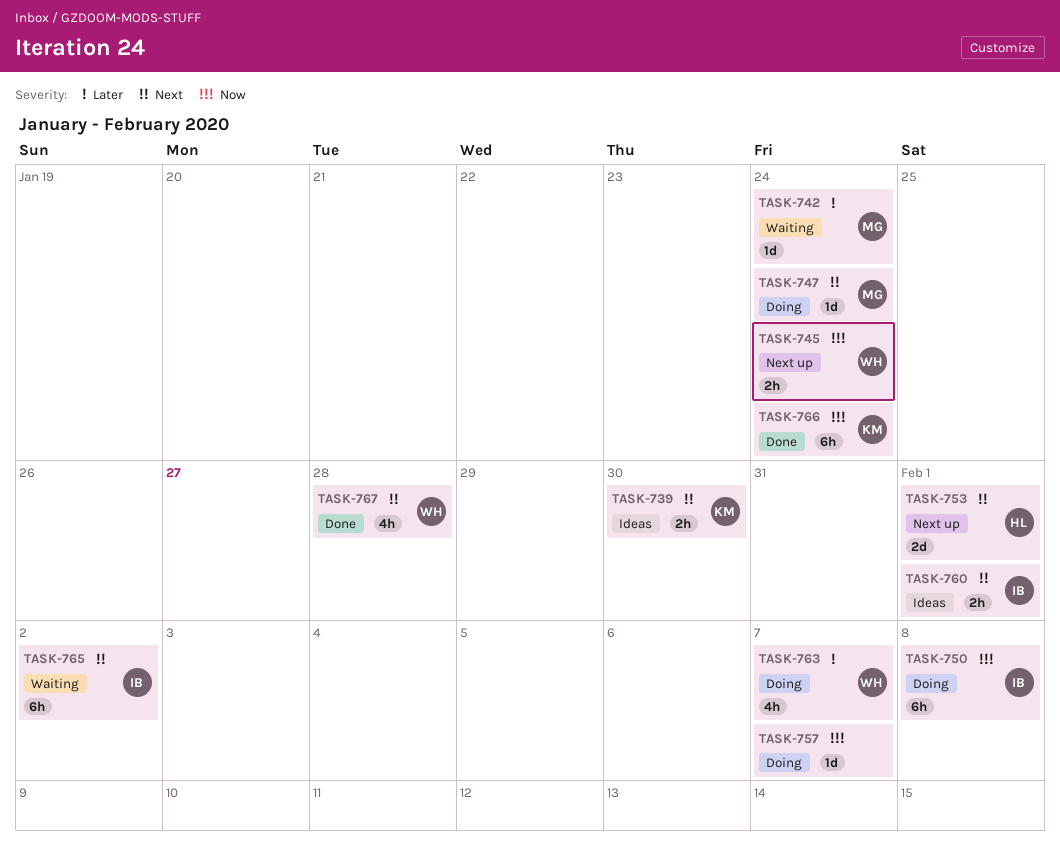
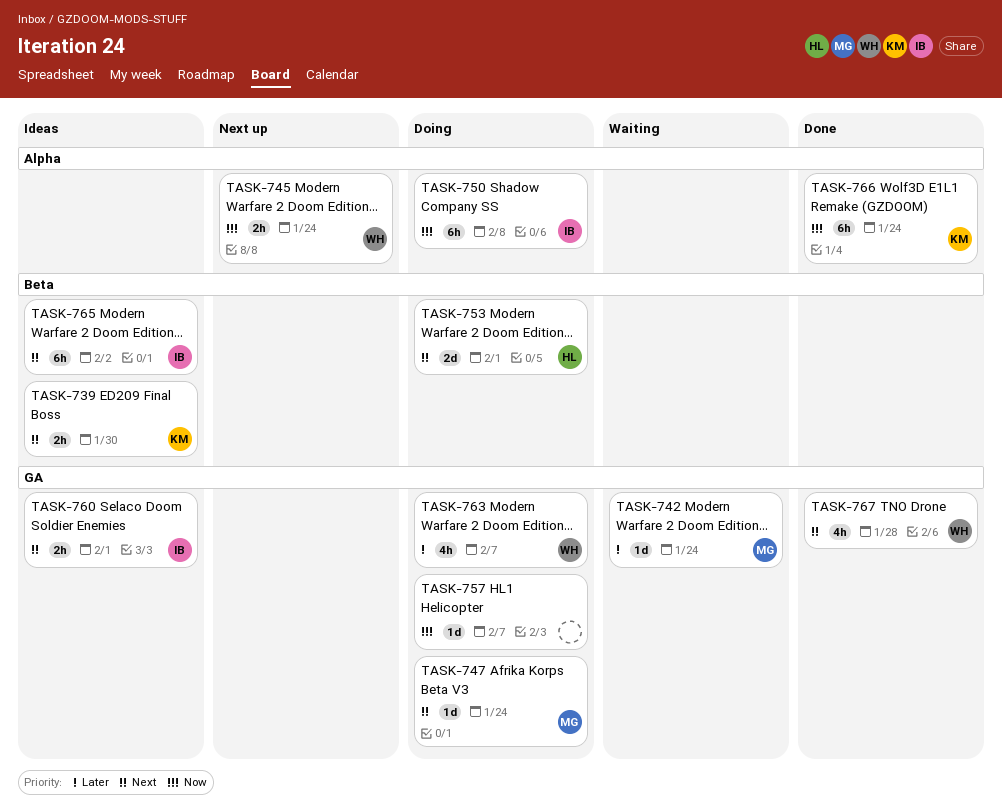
TASK-753, status: Next up -> Doing
TASK-765, status: Waiting -> Ideas

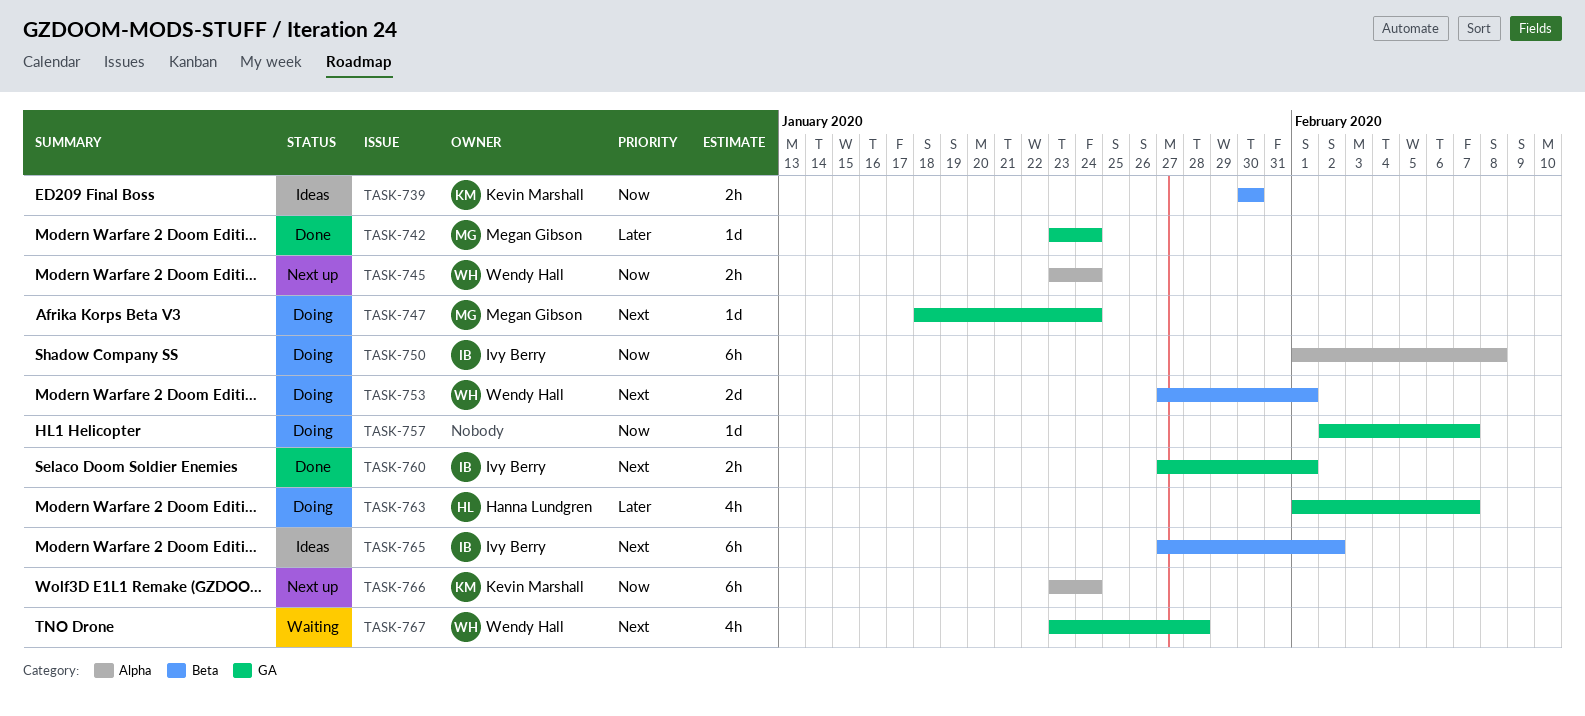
TASK-739, priority: Next -> Now
TASK-742, status: Waiting -> Done
TASK-753, owner: Hanna Lundgren -> Wendy Hall
TASK-760, status: Ideas -> Done
TASK-763, owner: Wendy Hall -> Hanna Lundgren
TASK-766, status: Done -> Next up
TASK-767, status: Done -> Waiting

